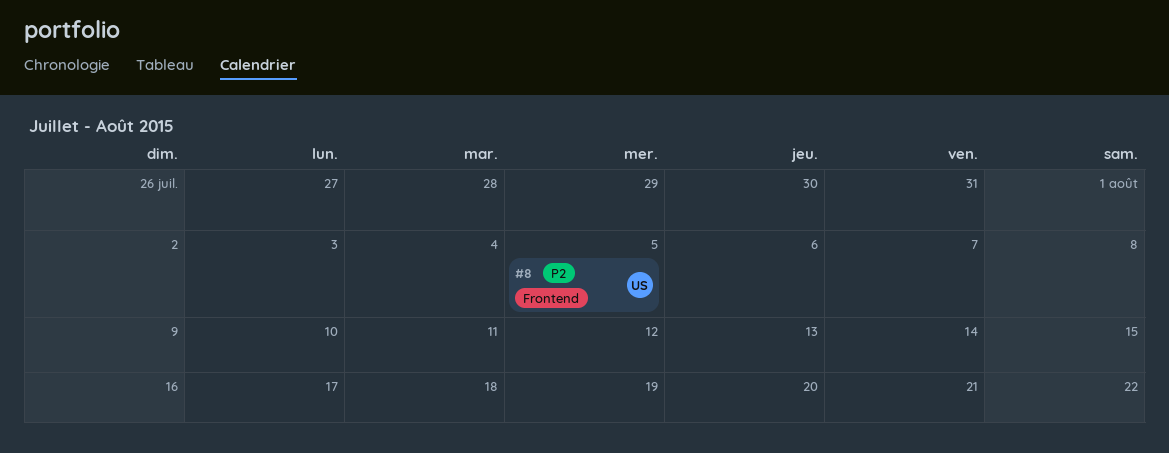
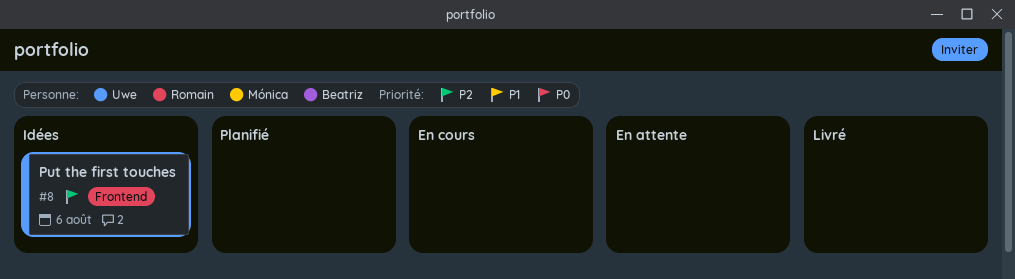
#8, due: Aug 5 -> Aug 6

